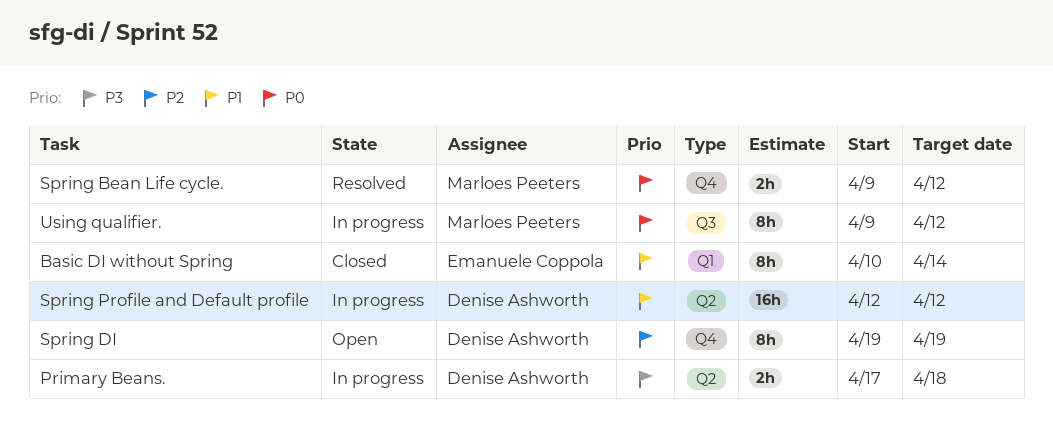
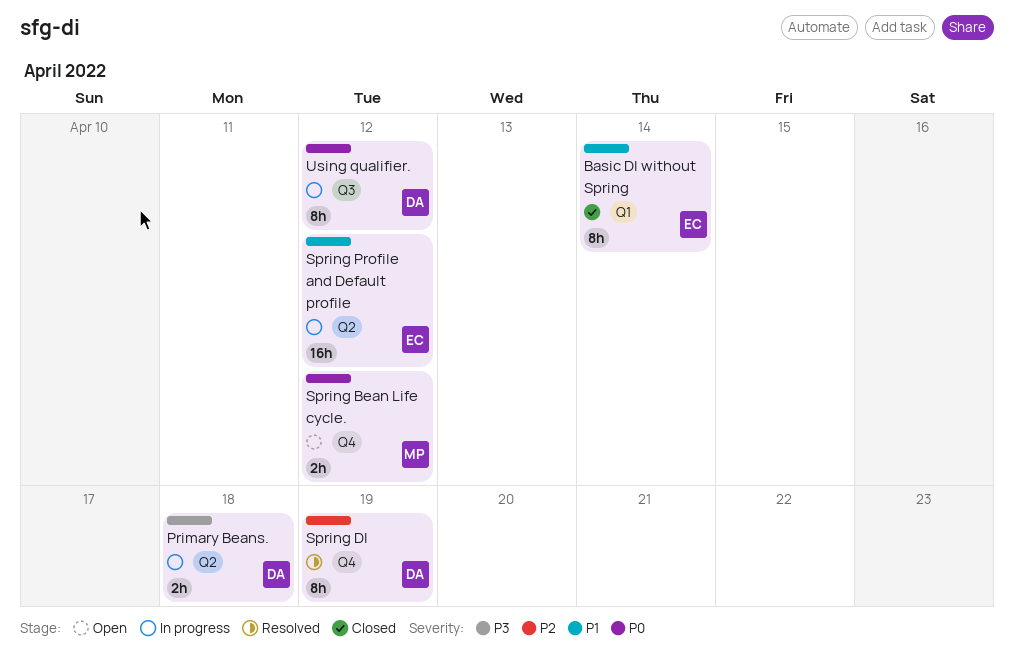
Spring Bean Life cycle., status: Resolved -> Open
Spring DI, status: Open -> Resolved
Spring Profile and Default profile, owner: Denise Ashworth -> Emanuele Coppola
Using qualifier., owner: Marloes Peeters -> Denise Ashworth

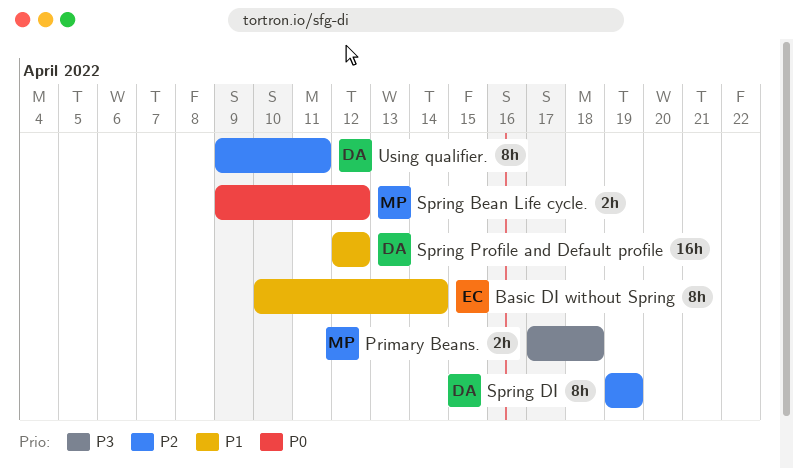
Primary Beans., owner: DA -> MP
Spring Profile and Default profile, owner: EC -> DA
Using qualifier., priority: P0 -> P2
Using qualifier., due: Apr 12 -> Apr 11

